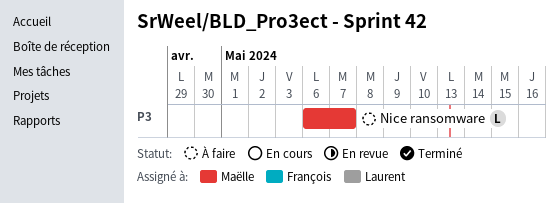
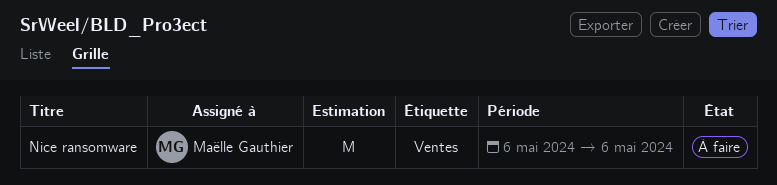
Nice ransomware, estimate: L -> M
Nice ransomware, due: May 7 -> May 6

